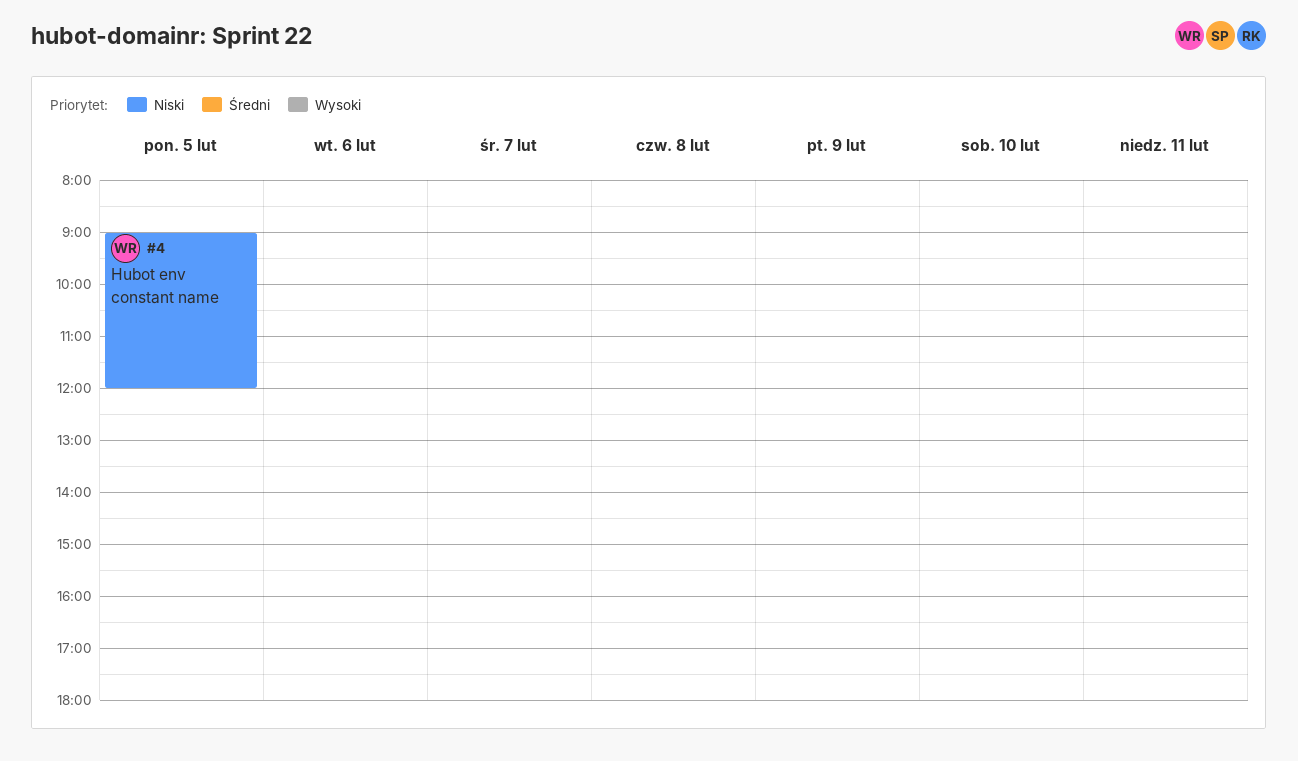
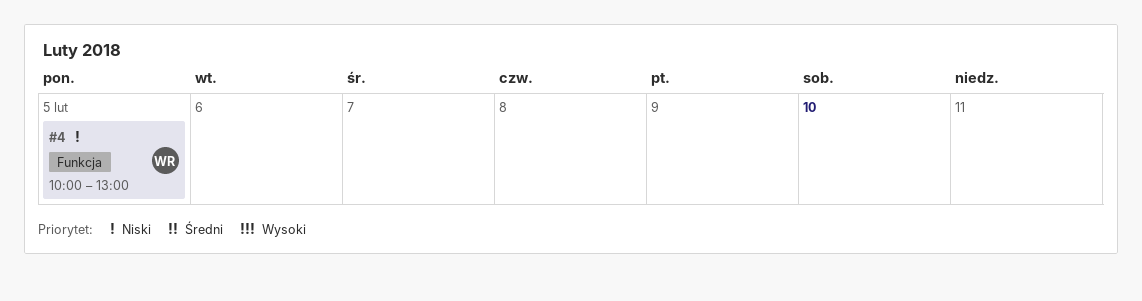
#4, begins: 09:00 -> 10:00
#4, ends: 12:00 -> 13:00

